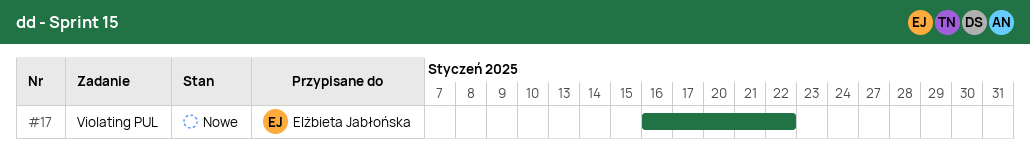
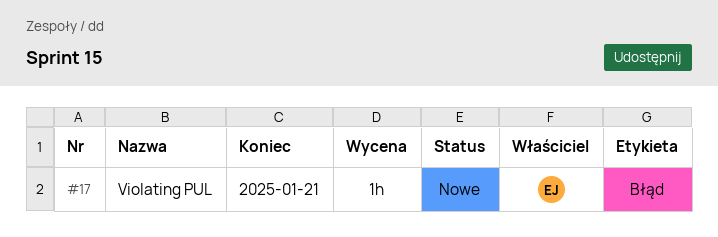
#17, due: Jan 22 -> Jan 21

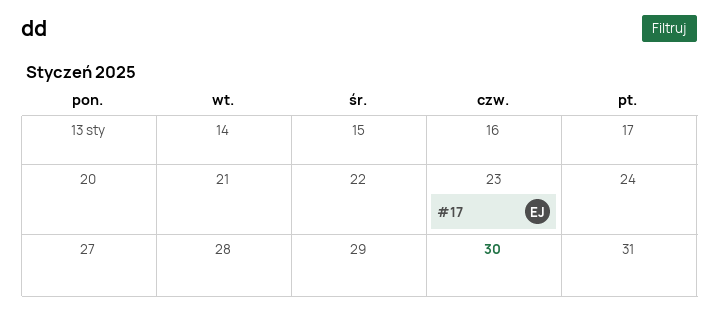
#17, due: Jan 21 -> Jan 23

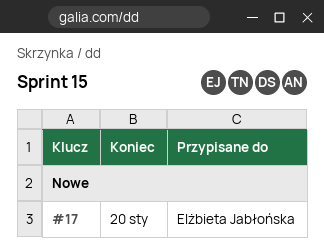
#17, due: Jan 23 -> Jan 20

